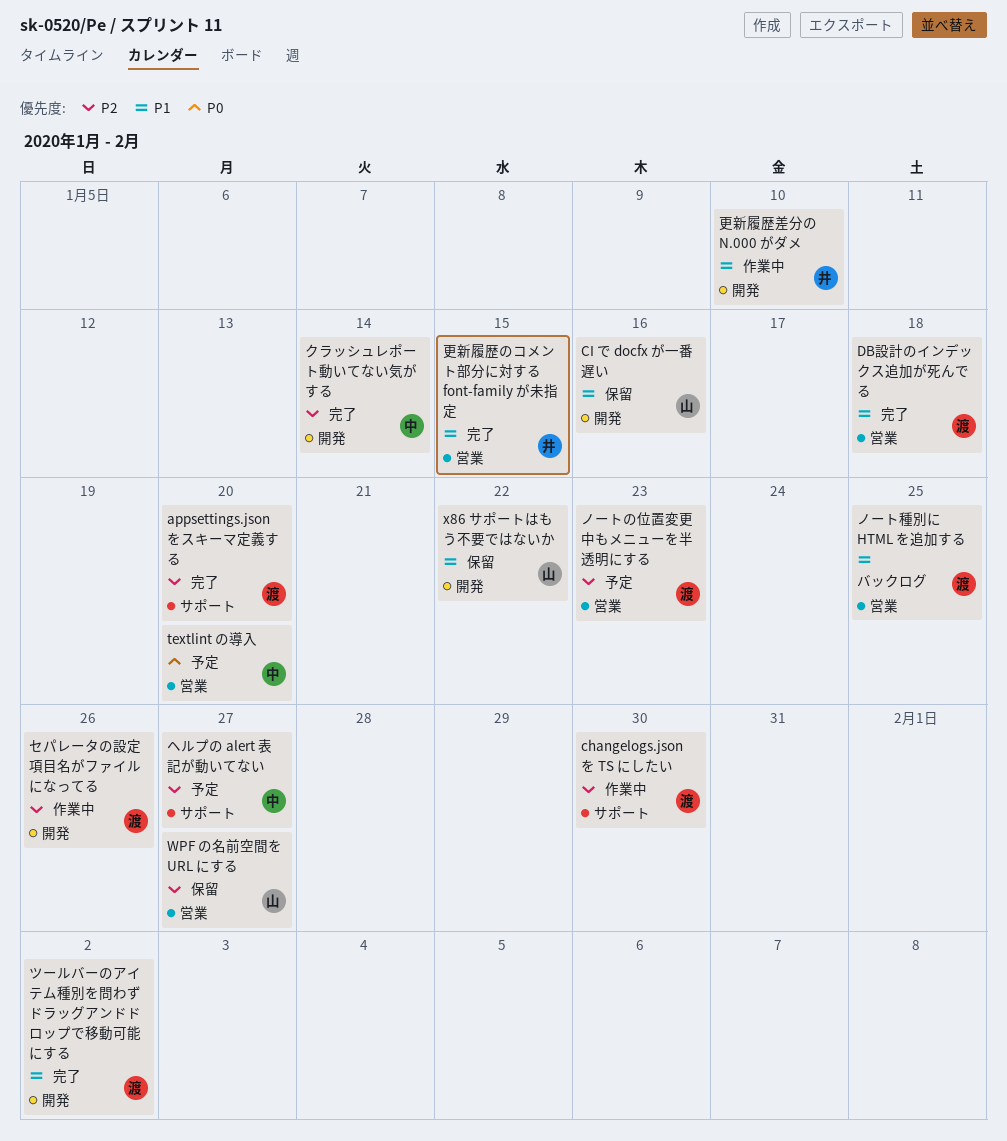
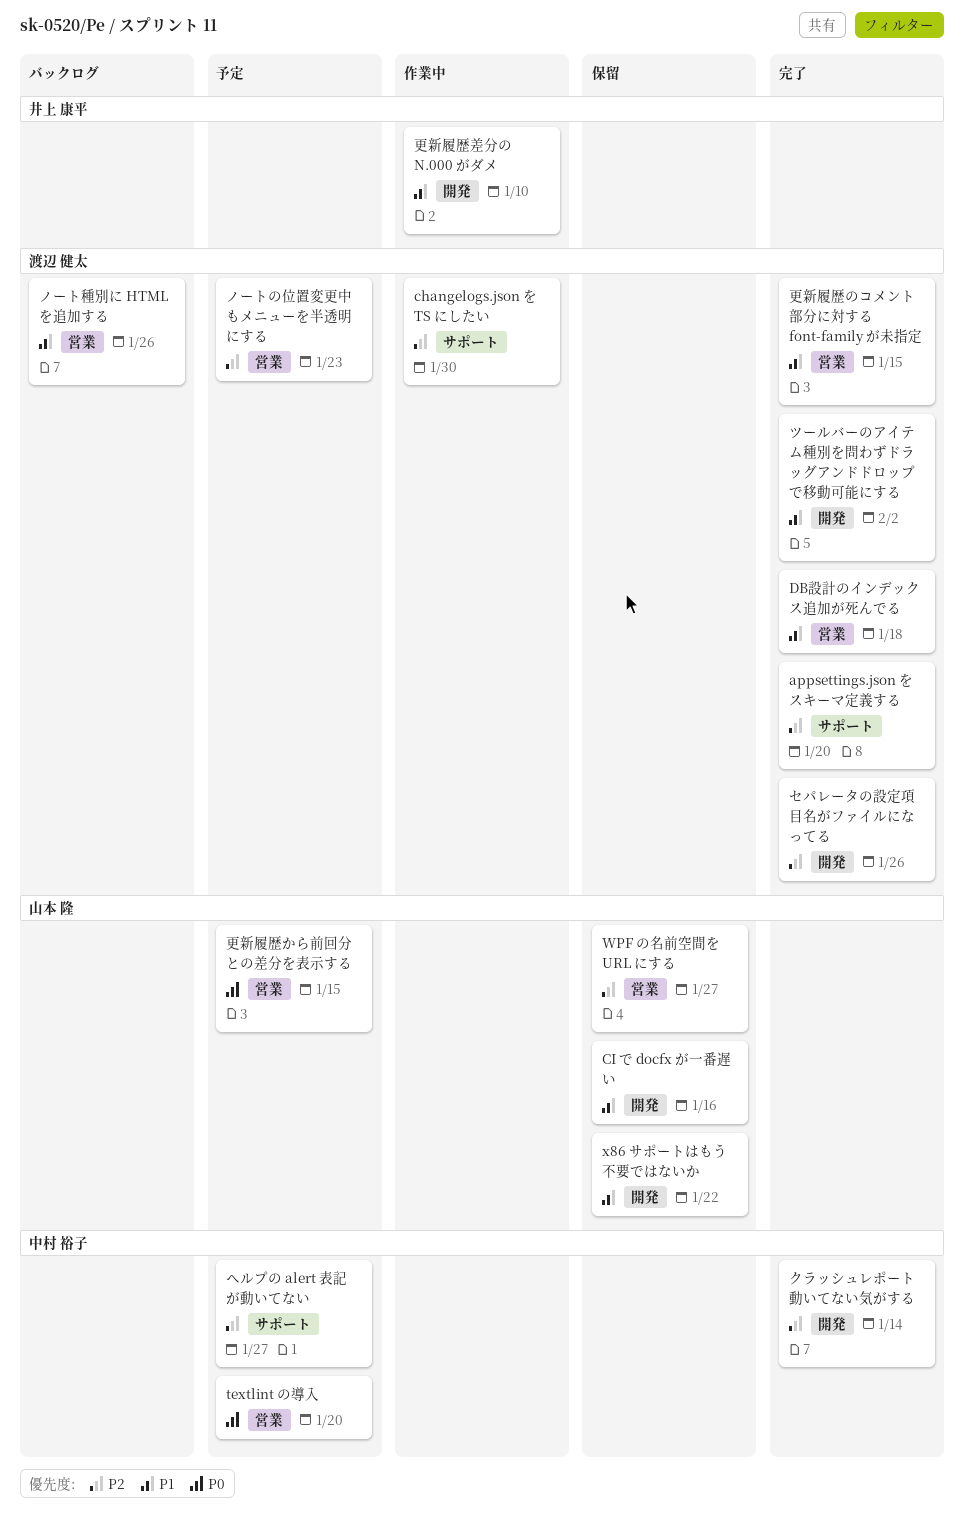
セパレータの設定項目名がファイルになってる, status: 作業中 -> 完了
ノート種別に HTML を追加する, due: Jan 25 -> Jan 26
更新履歴から前回分との差分を表示する: none -> present
更新履歴のコメント部分に対する font-family が未指定, owner: 井上 康平 -> 渡辺 健太

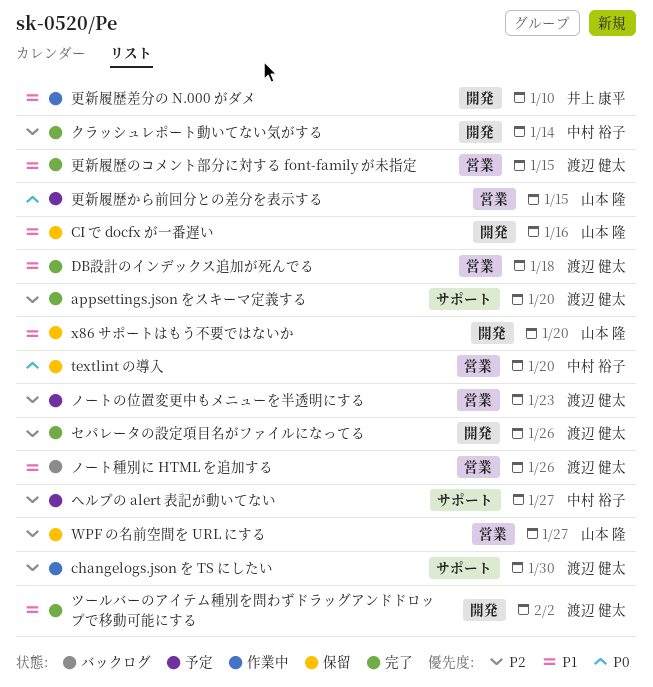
textlint の導入, status: 予定 -> 保留
x86 サポートはもう不要ではないか, due: Jan 22 -> Jan 20

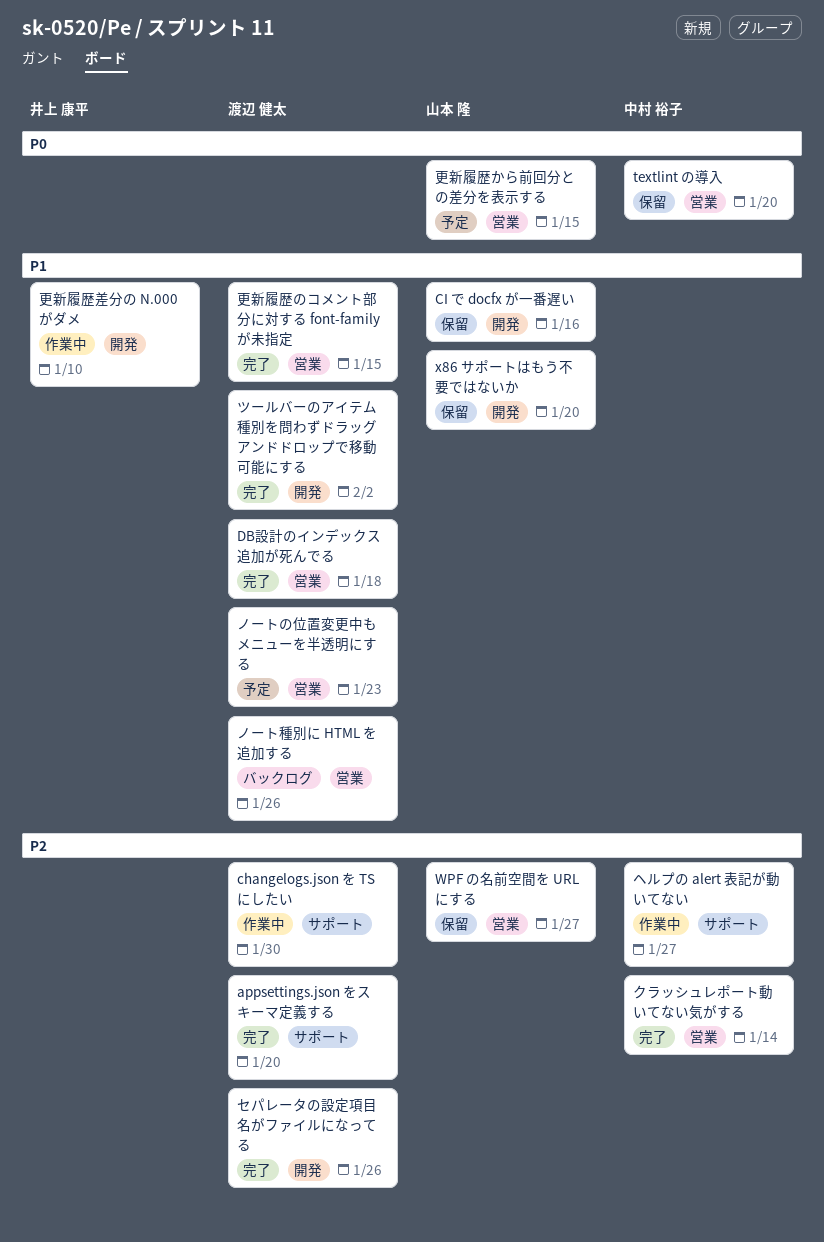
クラッシュレポート動いてない気がする, label: 開発 -> 営業
ノートの位置変更中もメニューを半透明にする, priority: P2 -> P1
ヘルプの alert 表記が動いてない, status: 予定 -> 作業中

